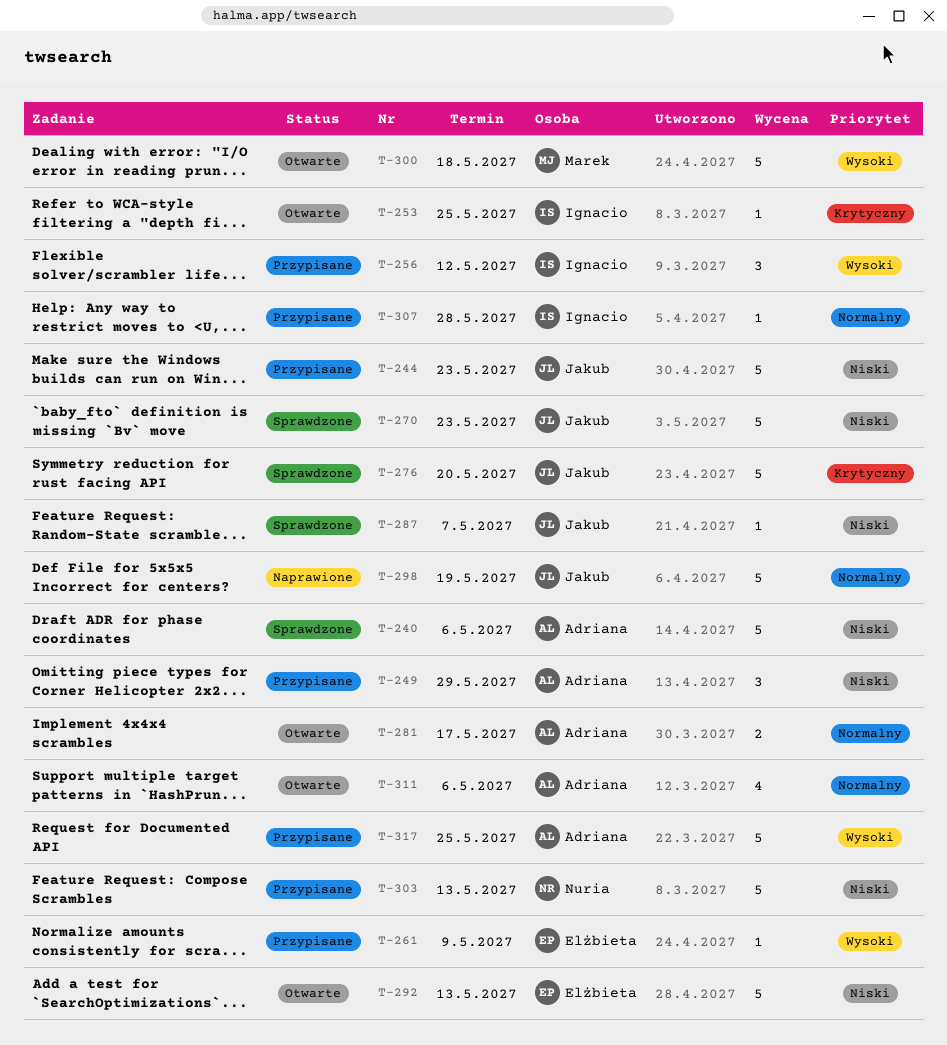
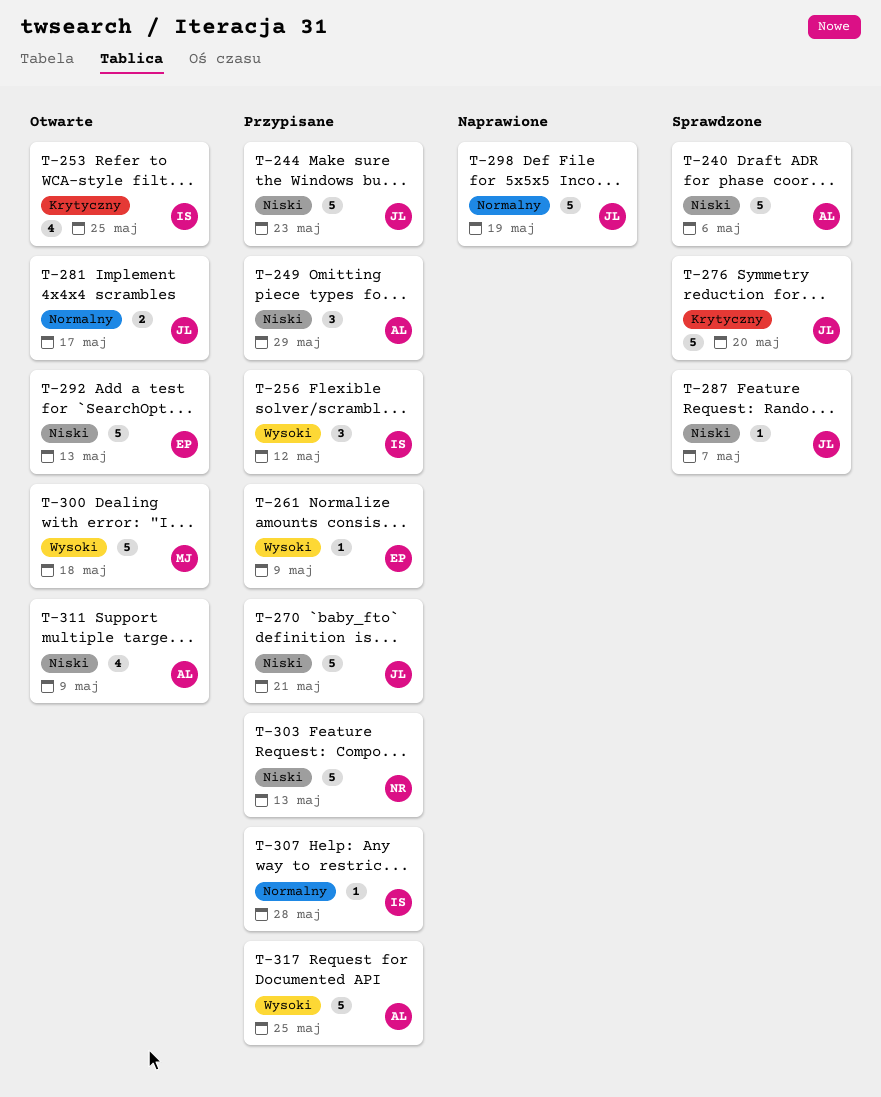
T-253, estimate: 1 -> 4
T-270, status: Sprawdzone -> Przypisane
T-270, due: May 23 -> May 21
T-281, owner: Adriana -> Jakub
T-311, priority: Normalny -> Niski
T-311, due: May 6 -> May 9

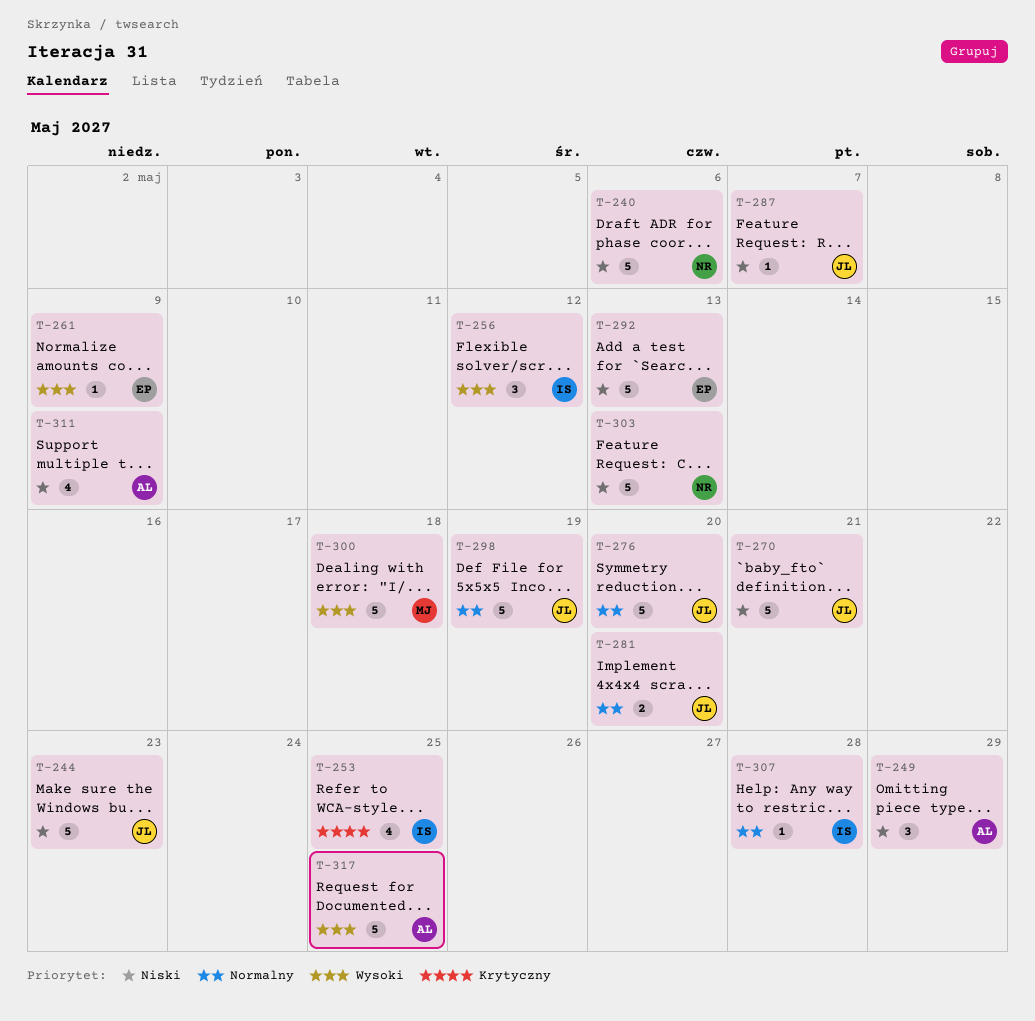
T-240, owner: AL -> NR
T-276, priority: Krytyczny -> Normalny
T-281, due: May 17 -> May 20

